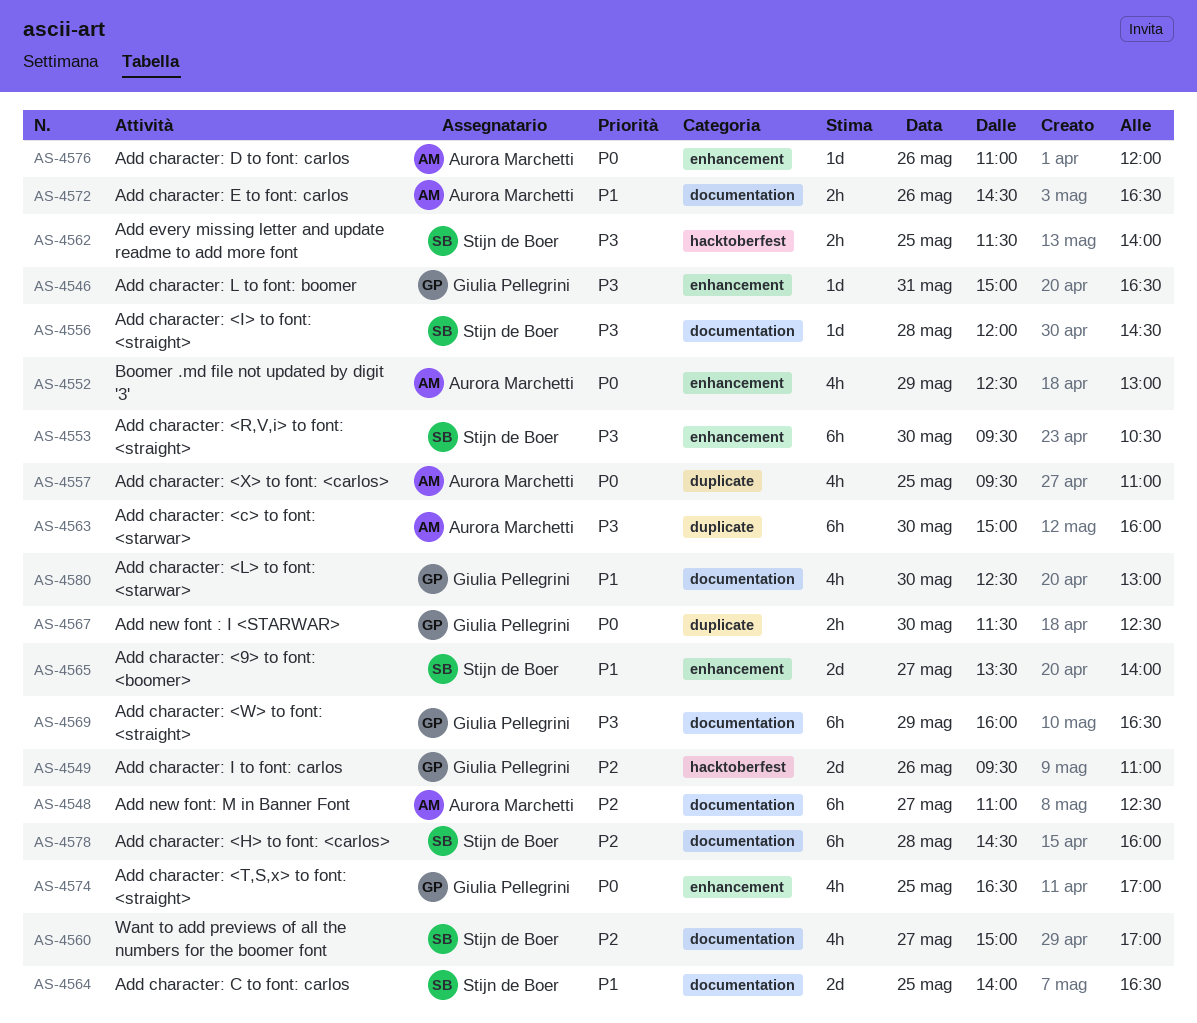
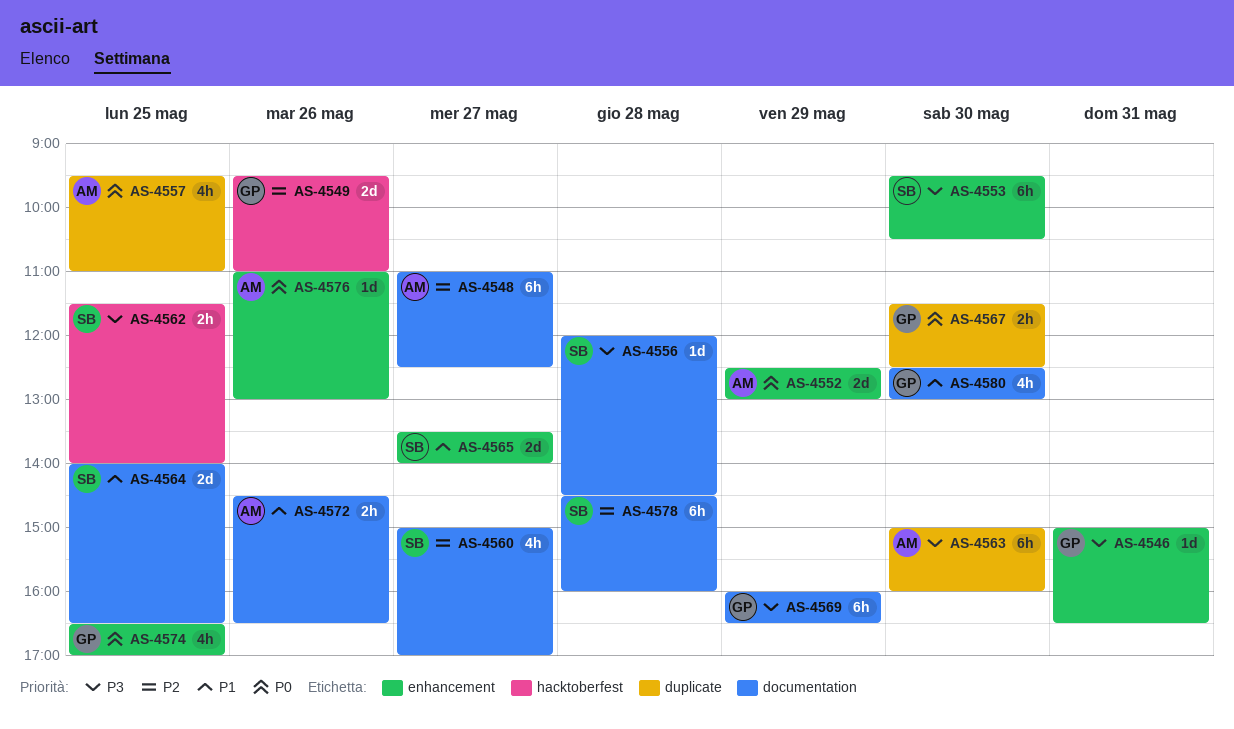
AS-4552, estimate: 4h -> 2d
AS-4576, ends: 12:00 -> 13:00

